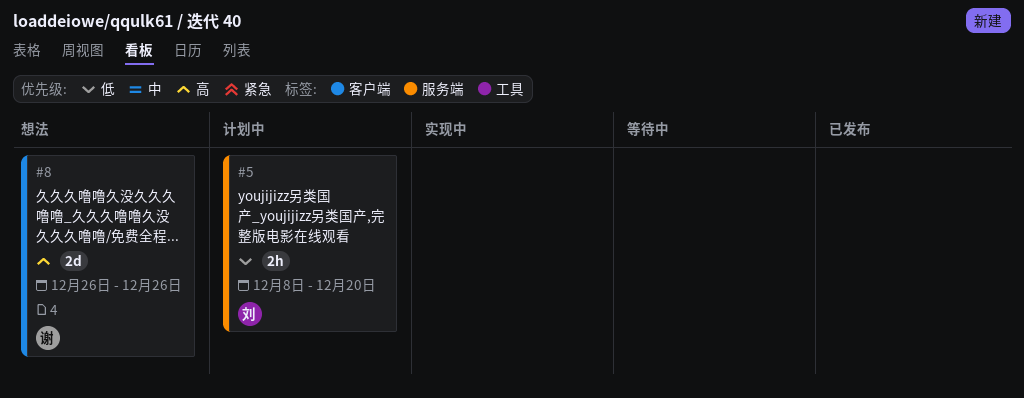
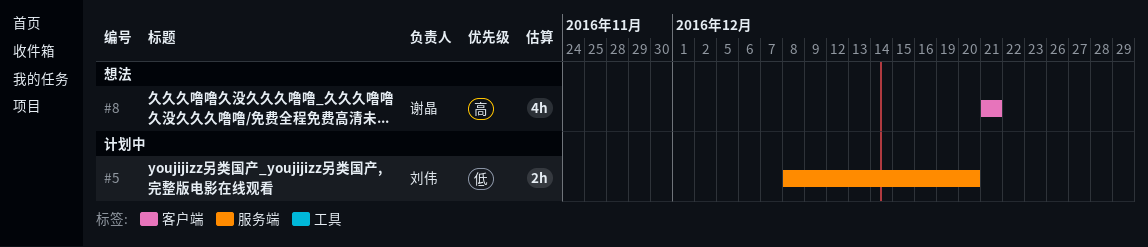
#8, estimate: 2d -> 4h
#8, start: Dec 26 -> Dec 21
#8, due: Dec 26 -> Dec 21

